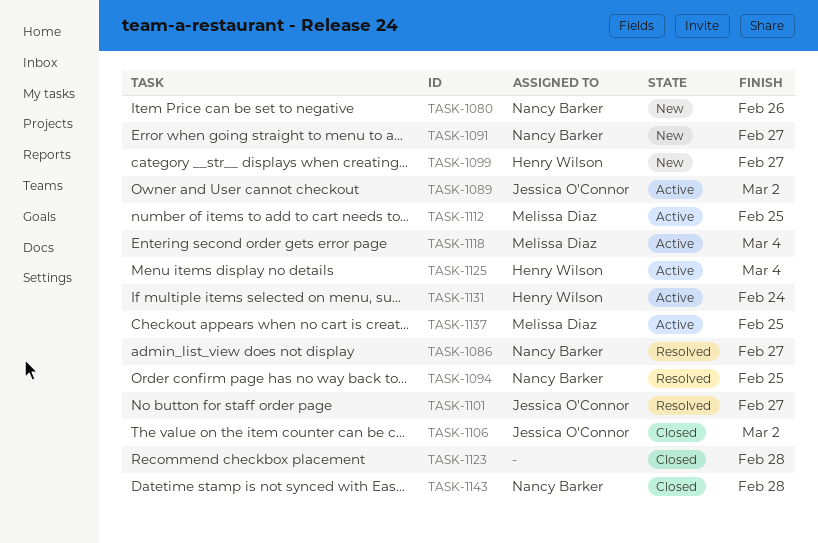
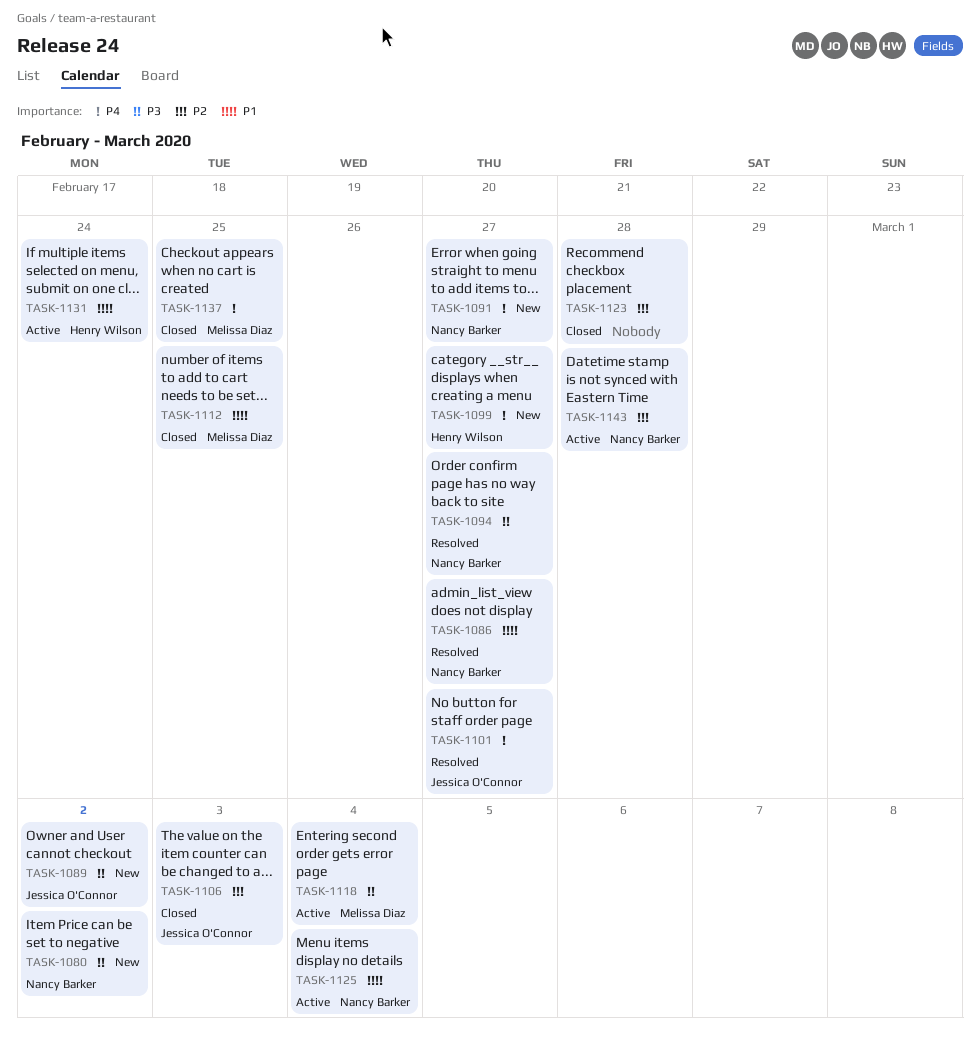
TASK-1080, due: Feb 26 -> Mar 2
TASK-1089, status: Active -> New
TASK-1094, due: Feb 25 -> Feb 27
TASK-1106, due: Mar 2 -> Mar 3
TASK-1112, status: Active -> Closed
TASK-1125, owner: Henry Wilson -> Nancy Barker
TASK-1137, status: Active -> Closed
TASK-1143, status: Closed -> Active

